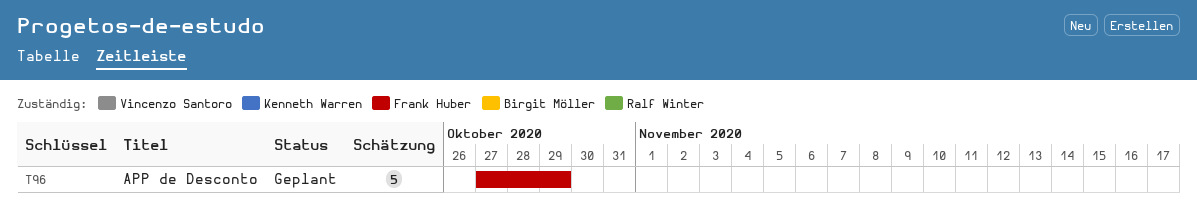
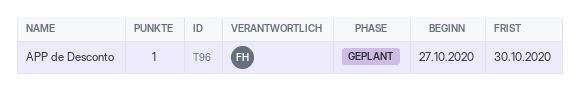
T96, estimate: 5 -> 1
T96, due: Oct 29 -> Oct 30

